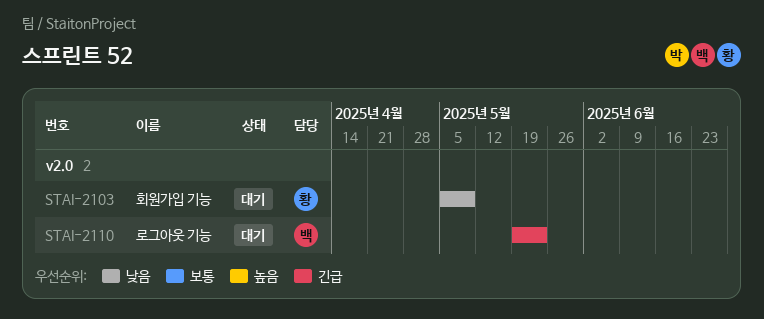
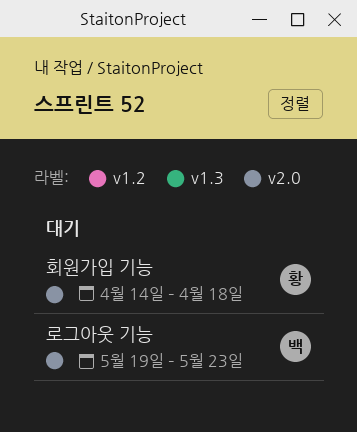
회원가입 기능, start: May 5 -> Apr 14
회원가입 기능, due: May 9 -> Apr 18

